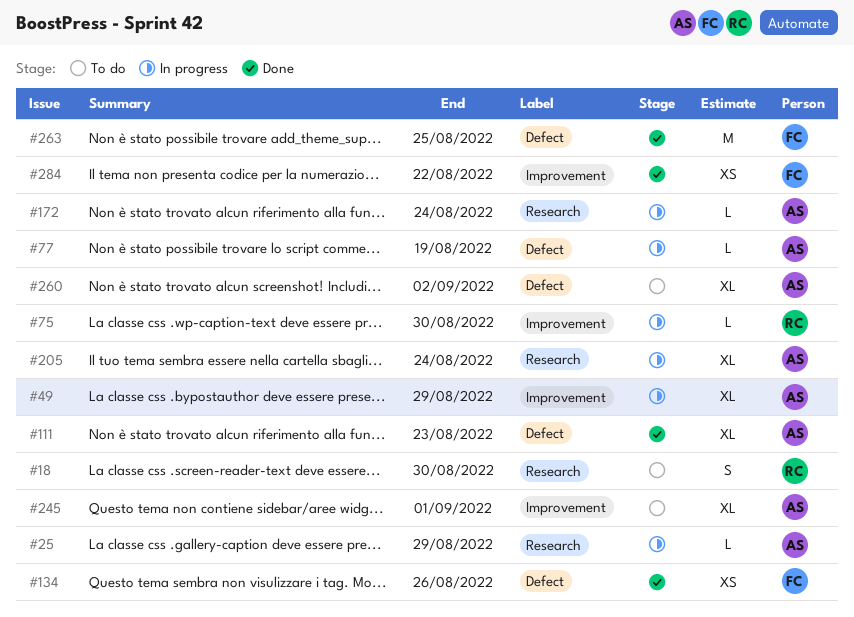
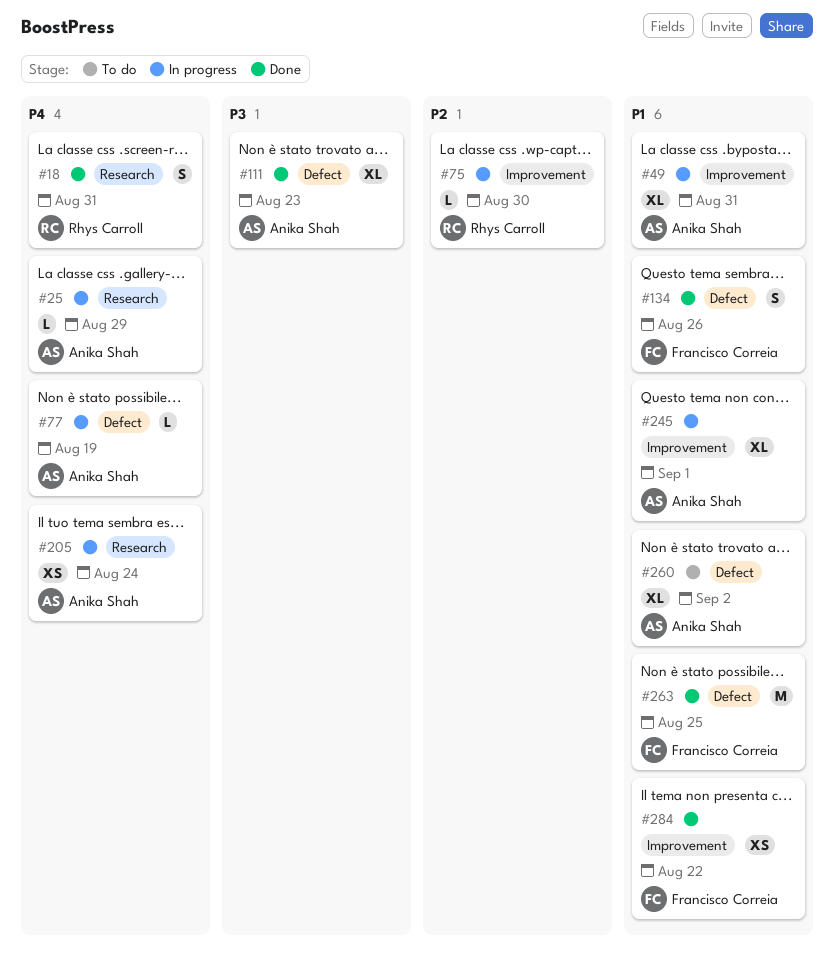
#18, status: To do -> Done
#18, due: Aug 30 -> Aug 31
#49, due: Aug 29 -> Aug 31
#134, estimate: XS -> S
#172: present -> none
#205, estimate: XL -> XS
#245, status: To do -> In progress

